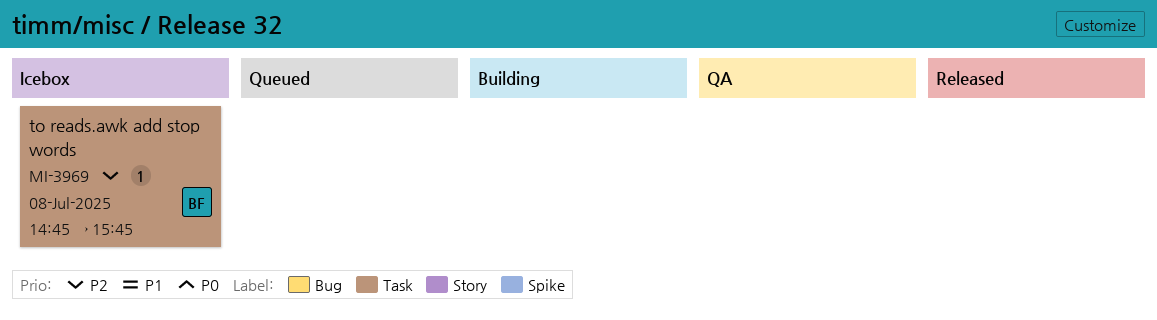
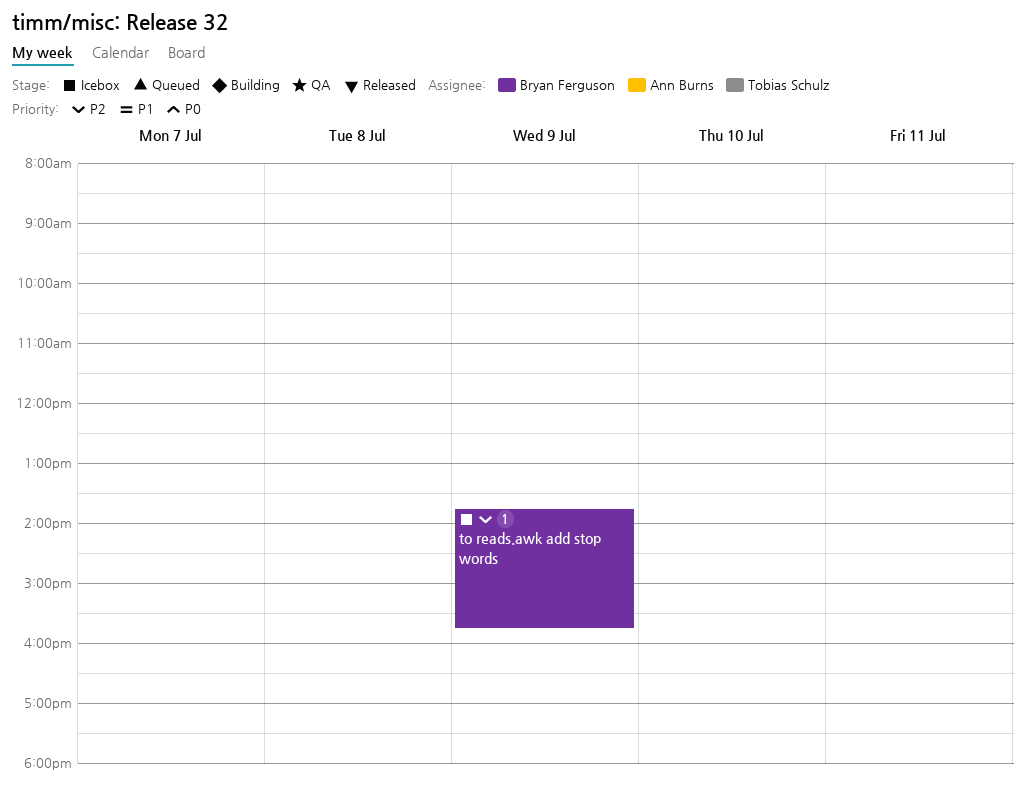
to reads.awk add stop words, day: Jul 8 -> Jul 9
to reads.awk add stop words, begins: 14:45 -> 13:45

